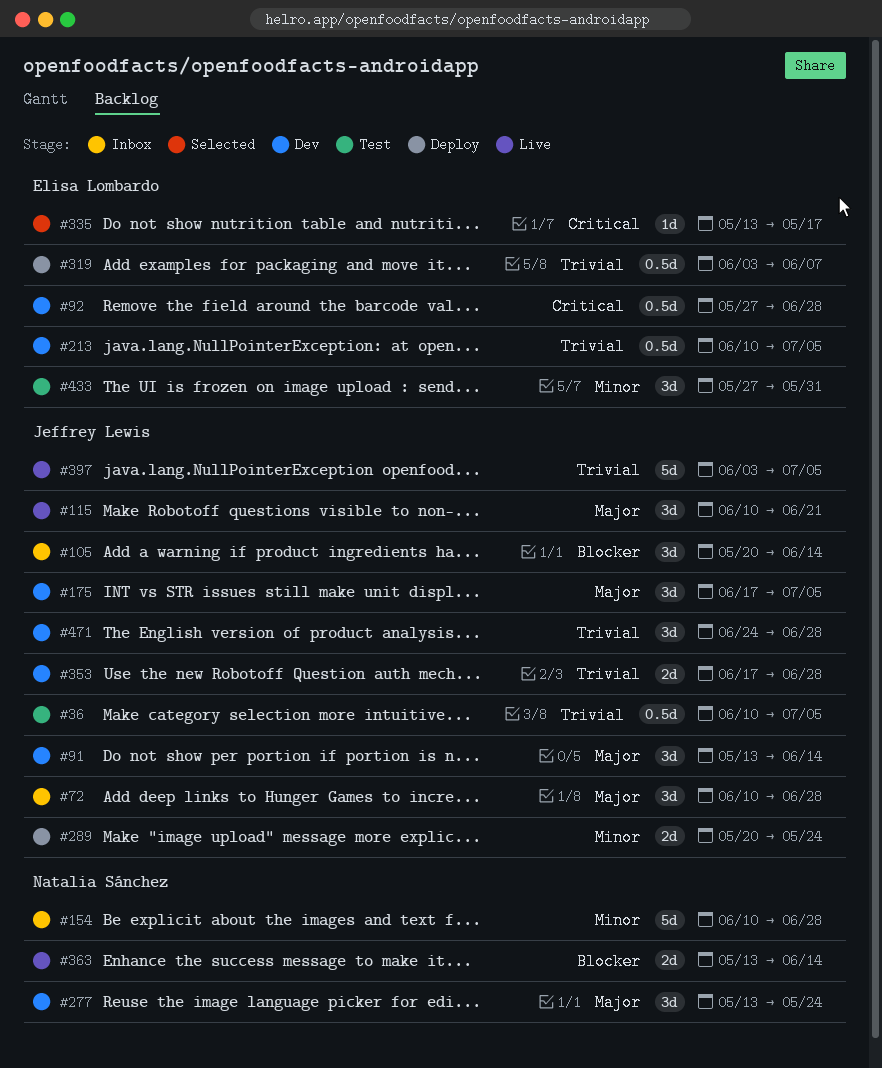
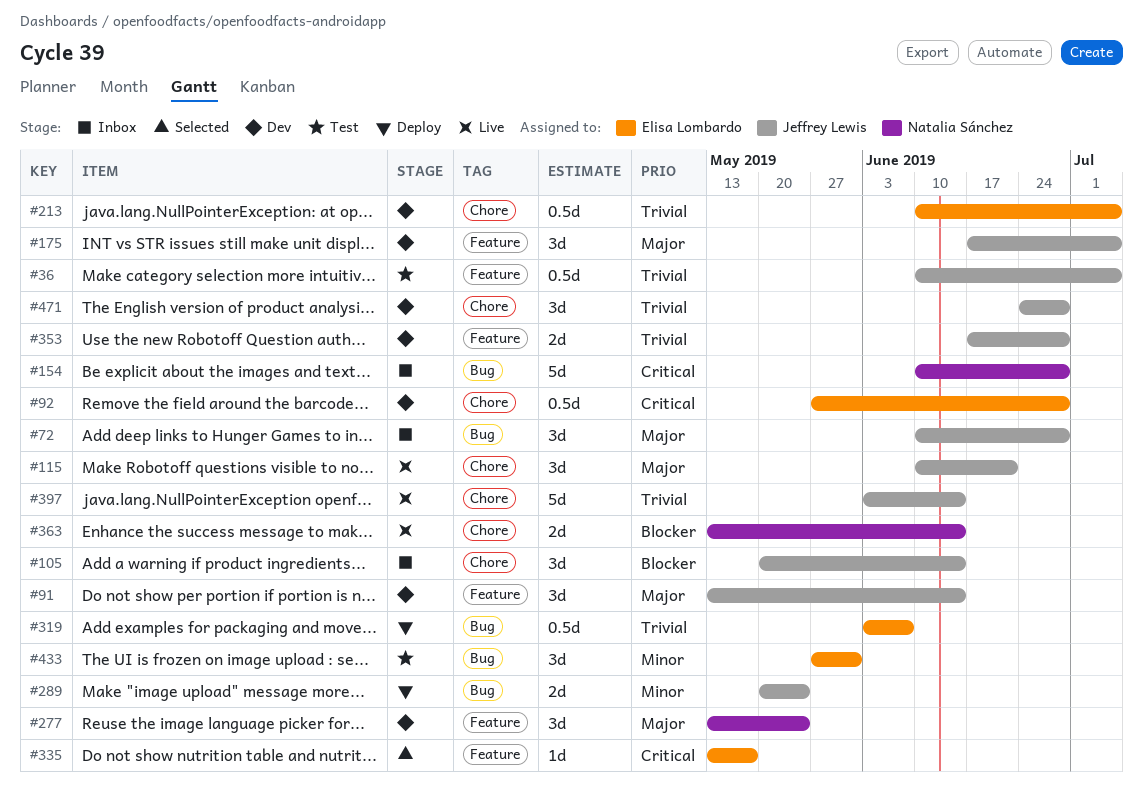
#154, priority: Minor -> Critical
#397, due: Jul 5 -> Jun 14

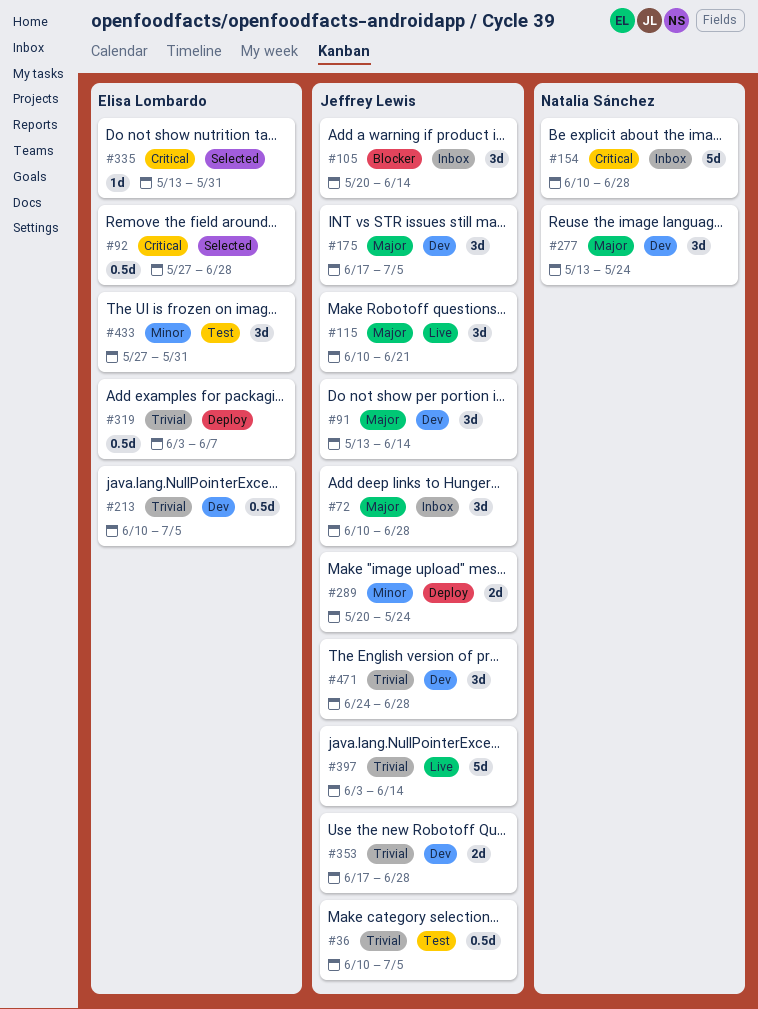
#92, status: Dev -> Selected
#335, due: May 17 -> May 31
#363: present -> none

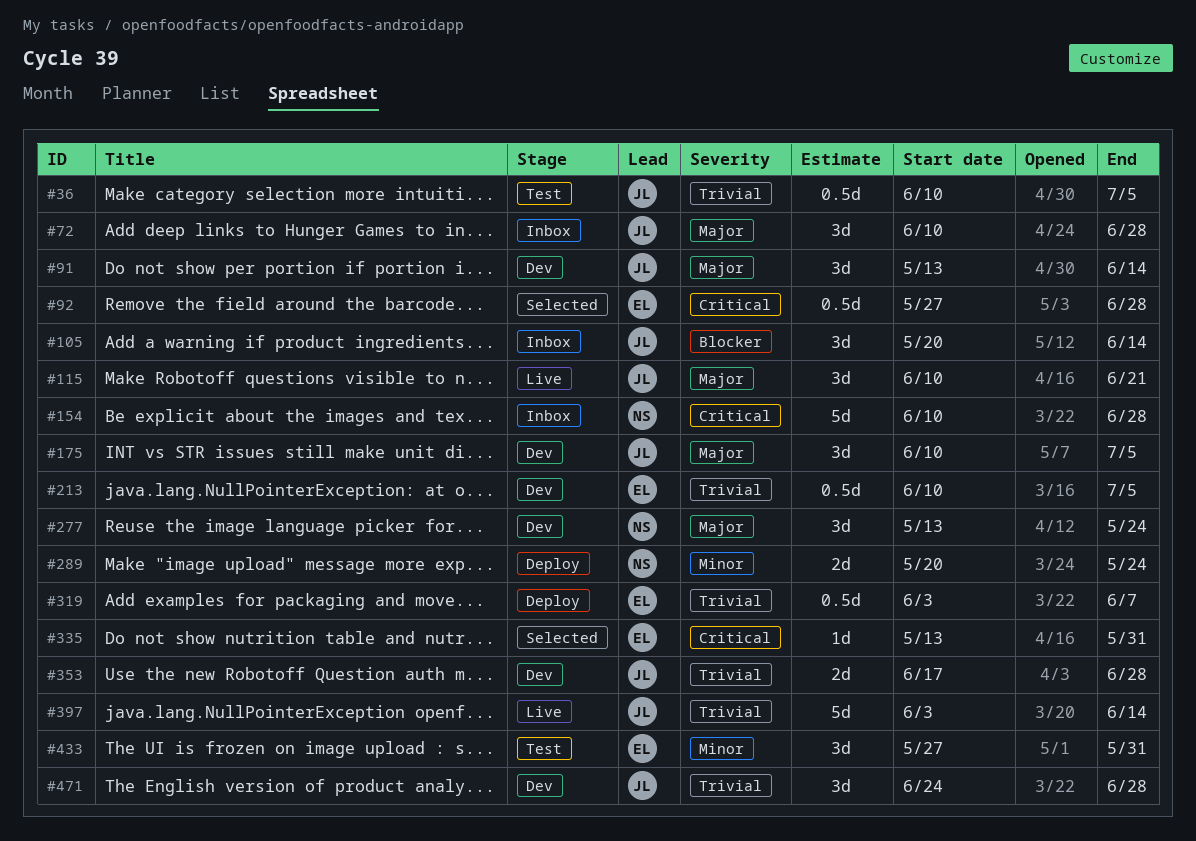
#175, start: Jun 17 -> Jun 10
#289, owner: Jeffrey Lewis -> Natalia Sánchez

